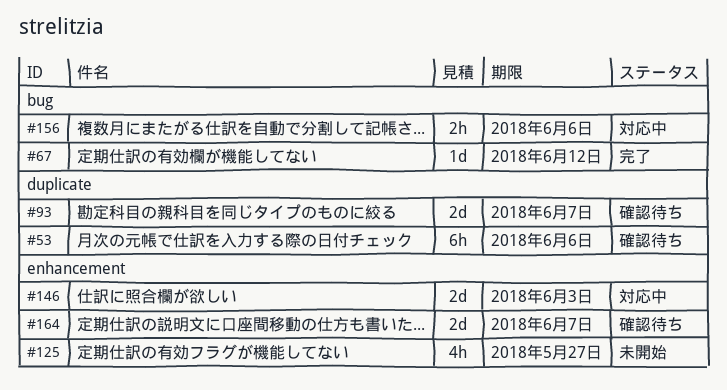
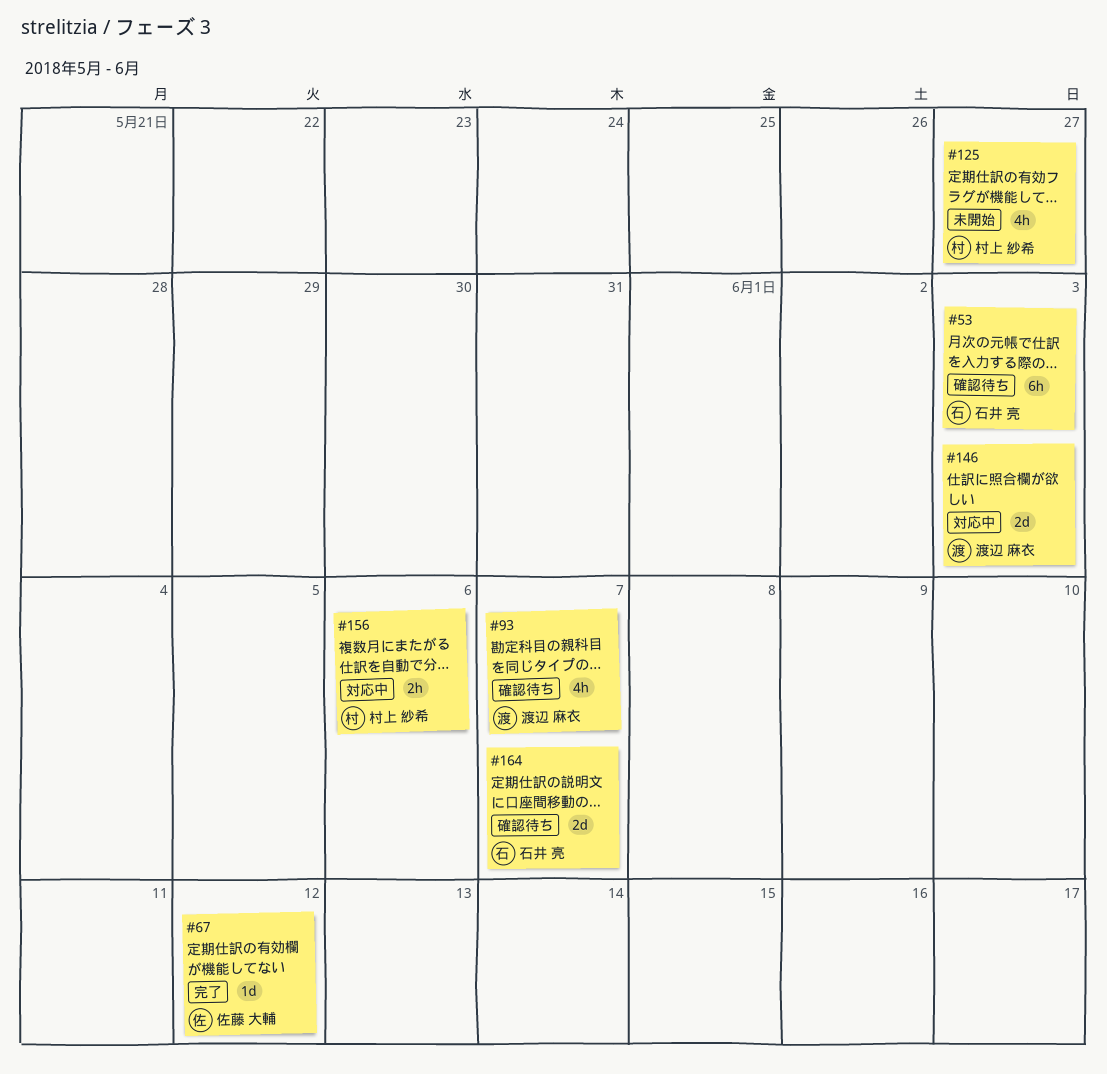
#53, due: Jun 6 -> Jun 3
#93, estimate: 2d -> 4h

